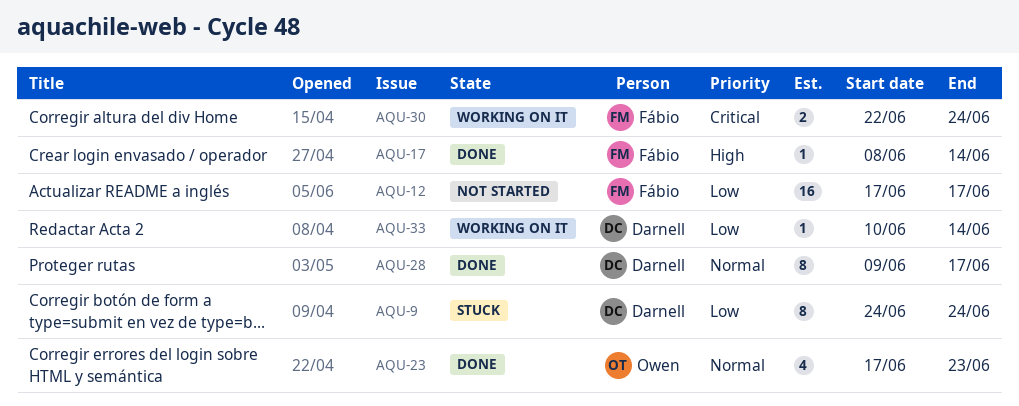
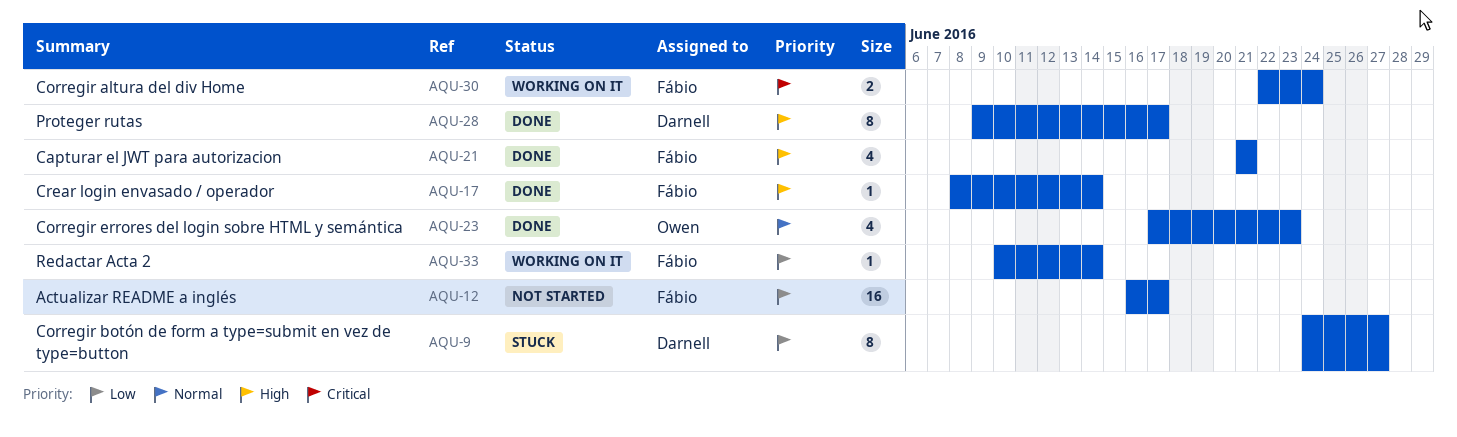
AQU-9, due: Jun 24 -> Jun 27
AQU-12, start: Jun 17 -> Jun 16
AQU-21: none -> present
AQU-28, priority: Normal -> High
AQU-33, owner: Darnell -> Fábio

